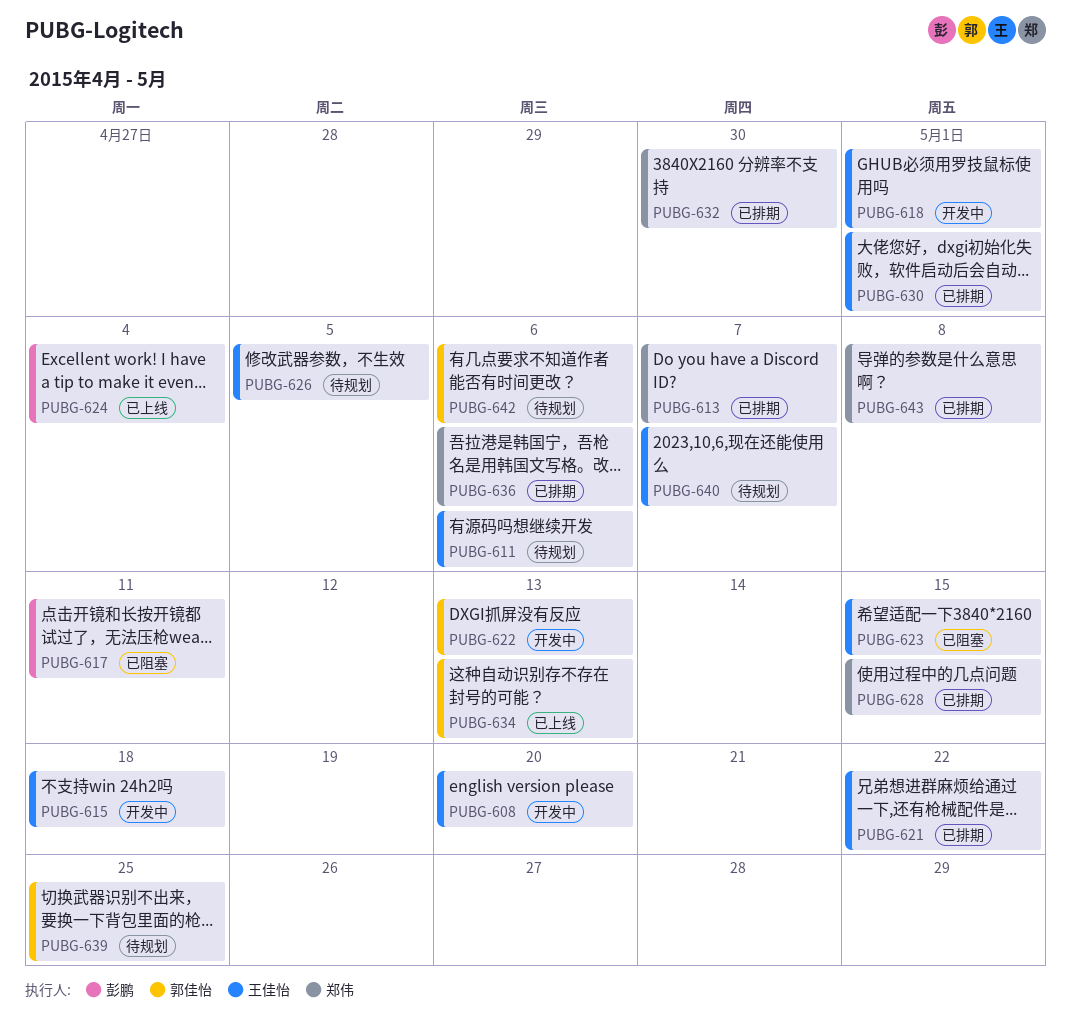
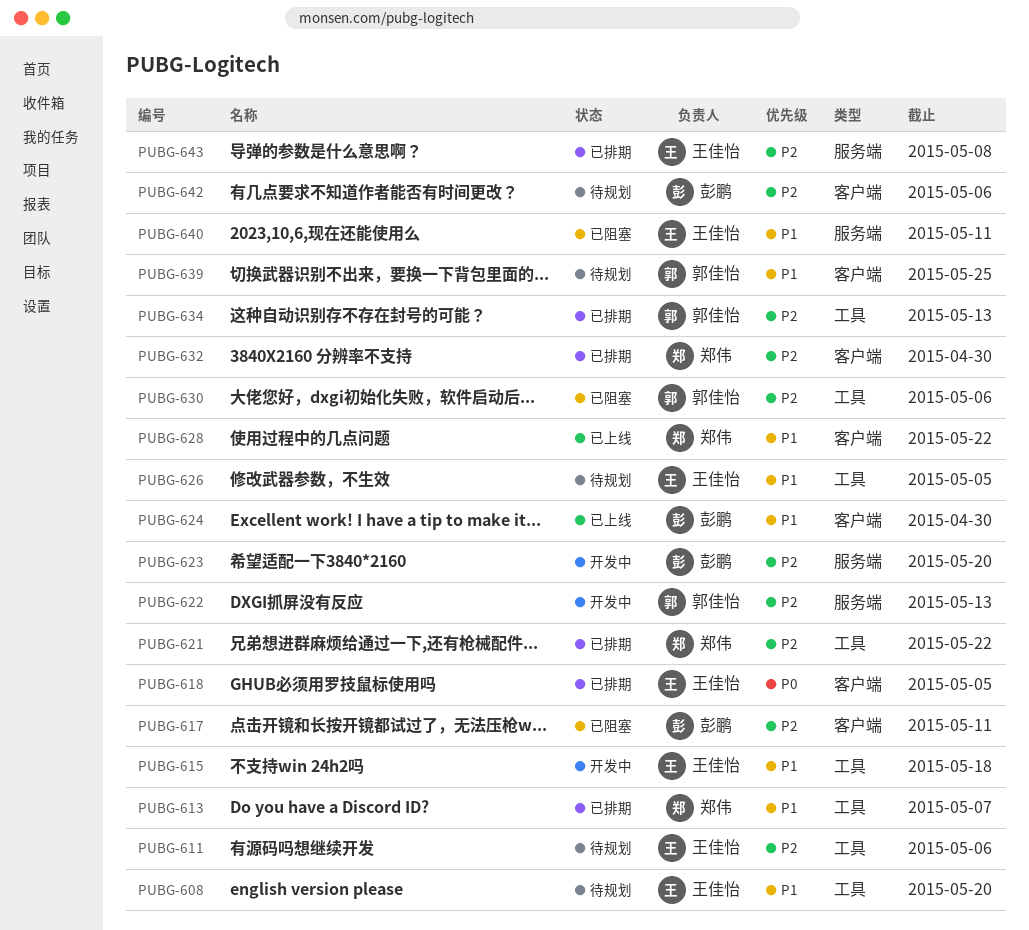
PUBG-608, status: 开发中 -> 待规划
PUBG-618, status: 开发中 -> 已排期
PUBG-618, due: May 1 -> May 5
PUBG-621, owner: 王佳怡 -> 郑伟
PUBG-623, status: 已阻塞 -> 开发中
PUBG-623, owner: 王佳怡 -> 彭鹏
PUBG-623, due: May 15 -> May 20
PUBG-624, due: May 4 -> Apr 30
PUBG-628, status: 已排期 -> 已上线
PUBG-628, due: May 15 -> May 22
PUBG-630, status: 已排期 -> 已阻塞
PUBG-630, owner: 王佳怡 -> 郭佳怡
PUBG-630, due: May 1 -> May 6
PUBG-634, status: 已上线 -> 已排期
PUBG-636: present -> none
PUBG-640, status: 待规划 -> 已阻塞
PUBG-640, due: May 7 -> May 11
PUBG-642, owner: 郭佳怡 -> 彭鹏
PUBG-643, owner: 郑伟 -> 王佳怡

